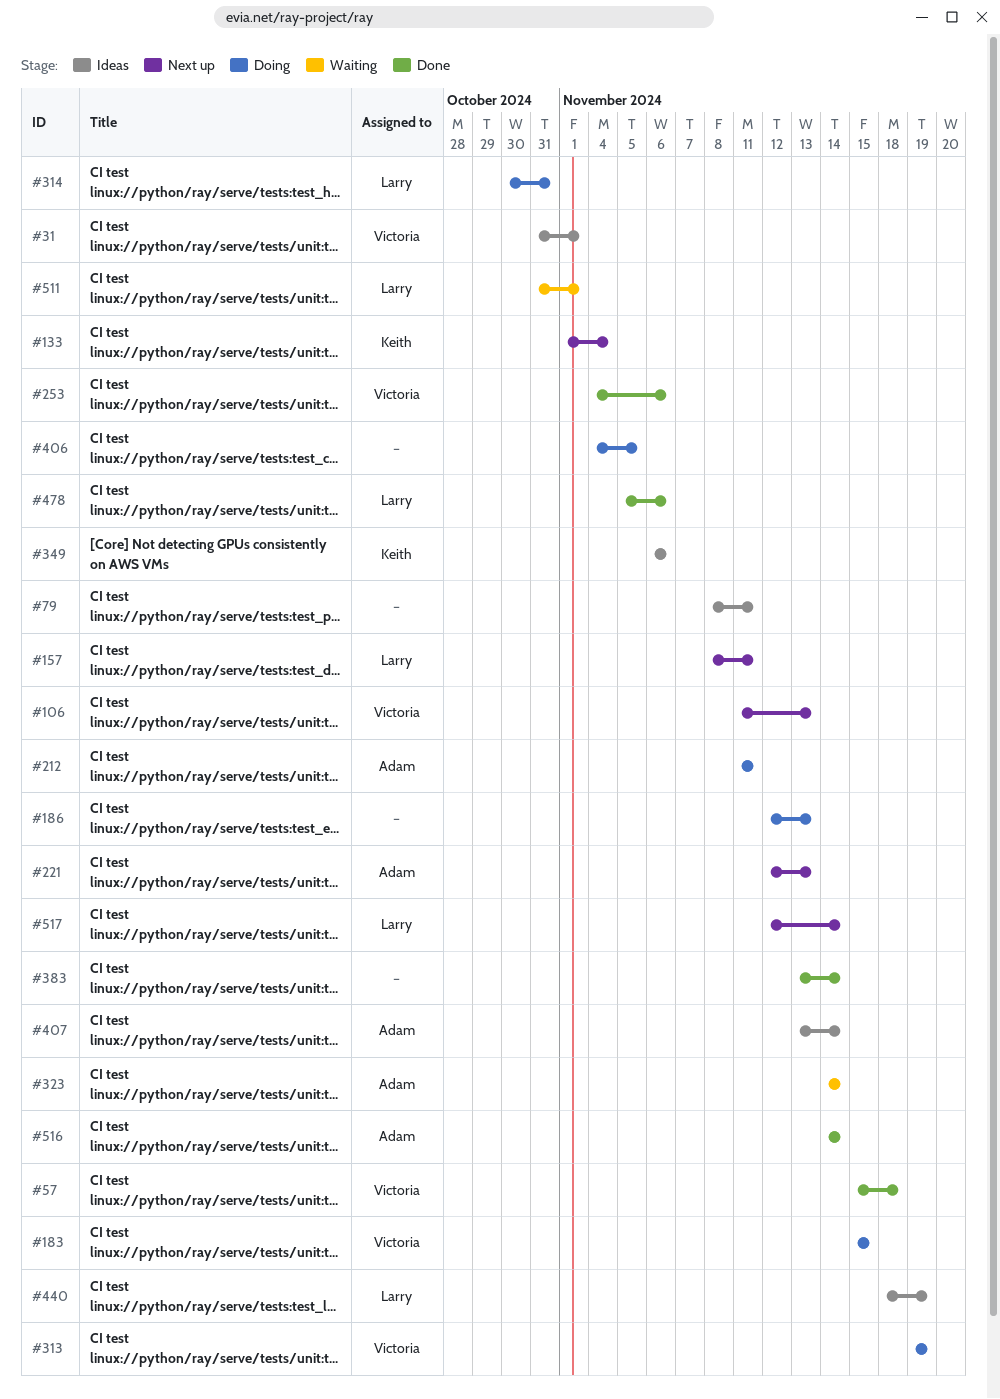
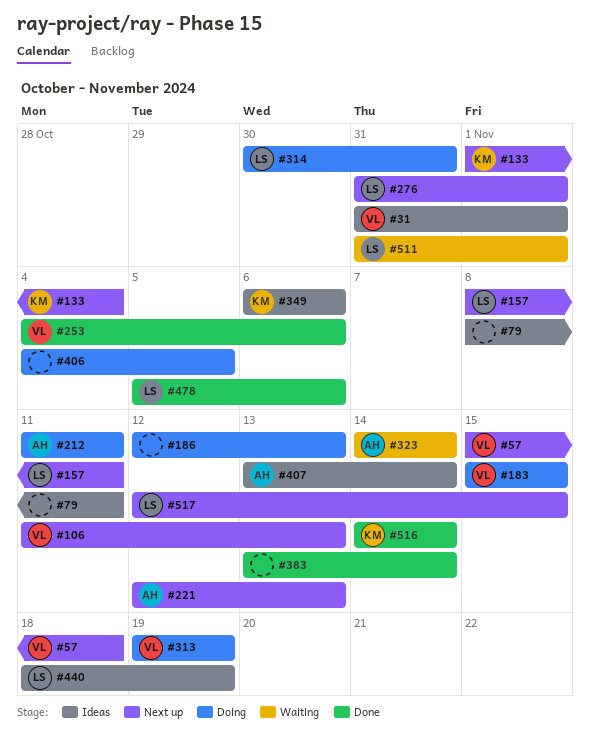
#57, status: Done -> Next up
#276: none -> present
#516, owner: Adam -> Keith
#517, due: Nov 14 -> Nov 15

